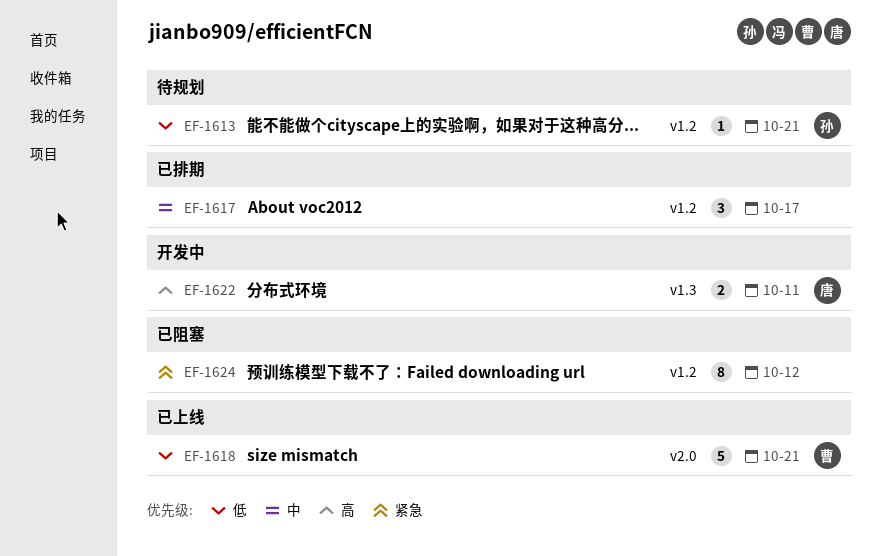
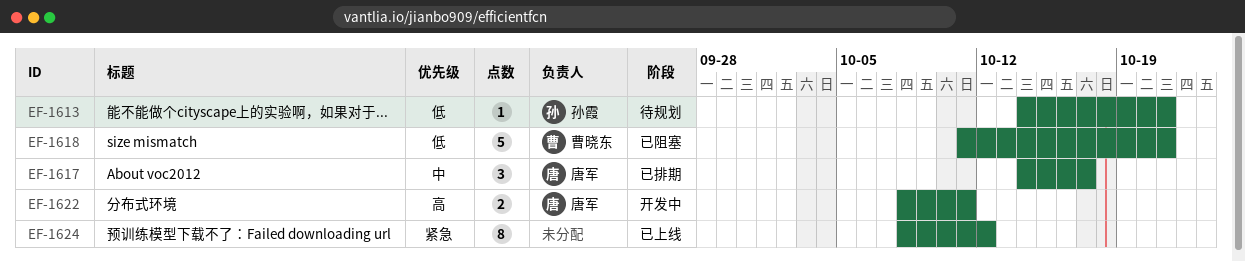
EF-1617, owner: none -> 唐军
EF-1618, status: 已上线 -> 已阻塞
EF-1624, status: 已阻塞 -> 已上线

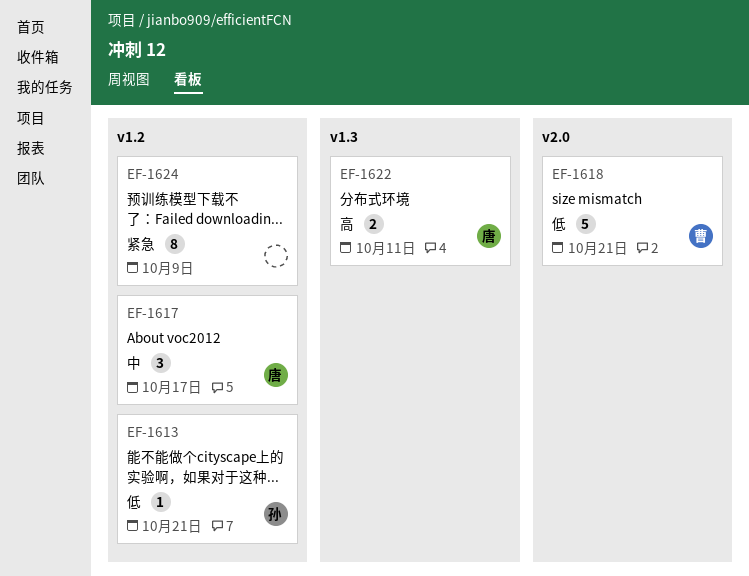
EF-1624, due: Oct 12 -> Oct 9

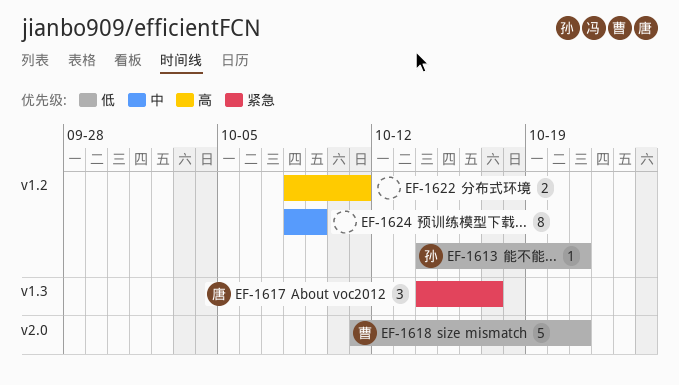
EF-1617, priority: 中 -> 紧急
EF-1617, label: v1.2 -> v1.3
EF-1622, owner: 唐 -> none
EF-1622, label: v1.3 -> v1.2
EF-1624, priority: 紧急 -> 中

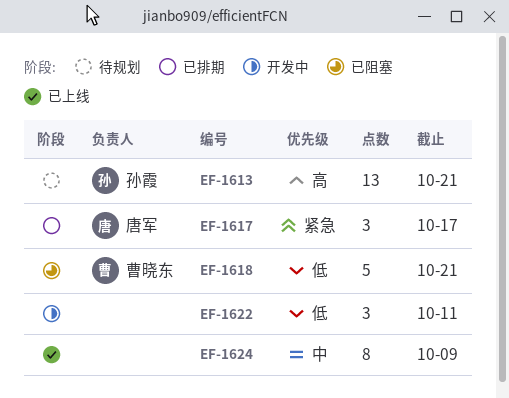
EF-1613, priority: 低 -> 高
EF-1613, estimate: 1 -> 13
EF-1622, priority: 高 -> 低
EF-1622, estimate: 2 -> 3

